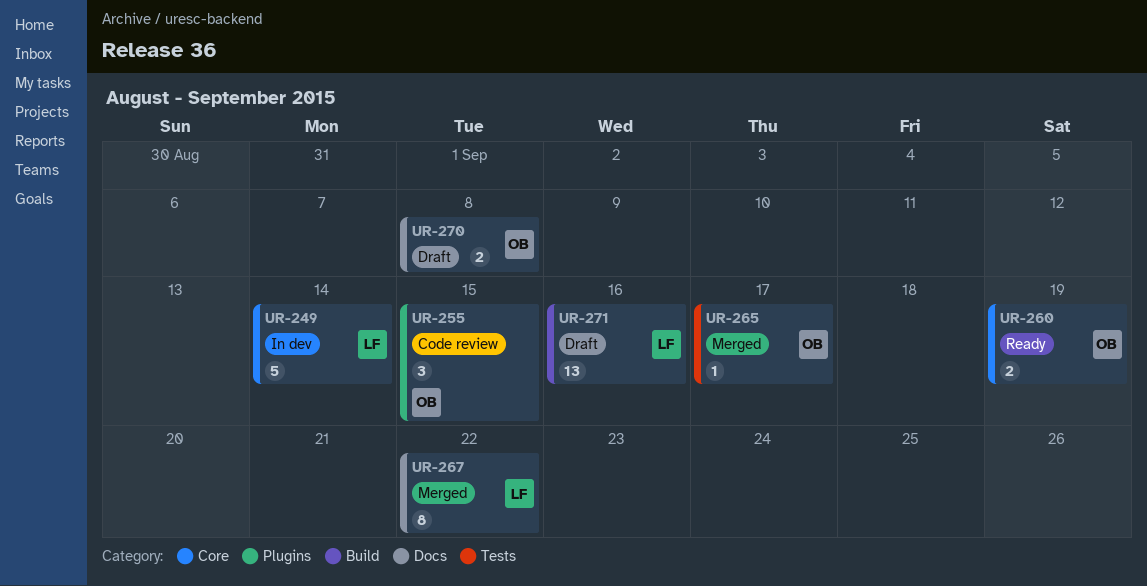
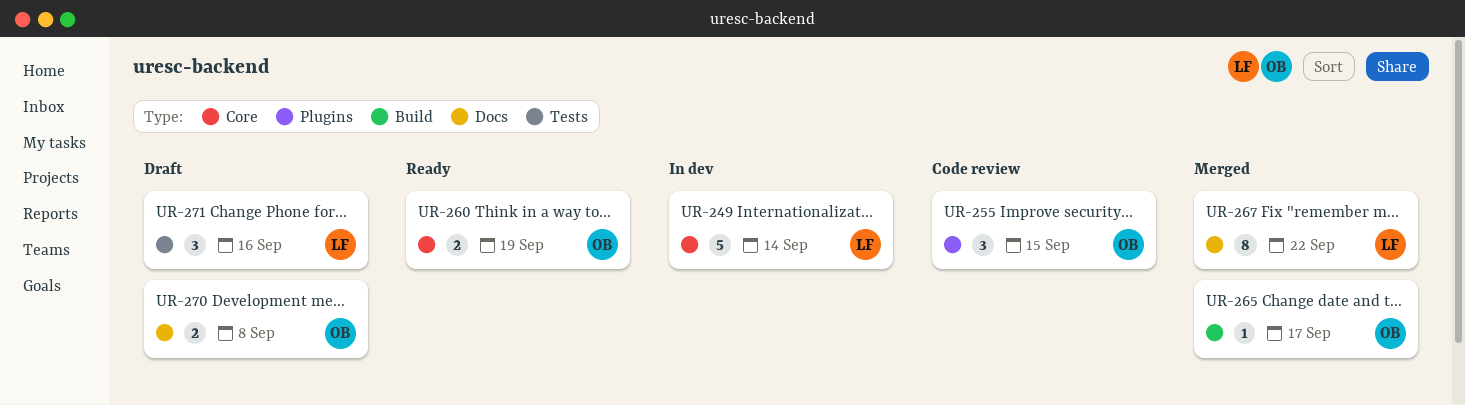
UR-265, label: Tests -> Build
UR-271, label: Build -> Tests
UR-271, estimate: 13 -> 3

